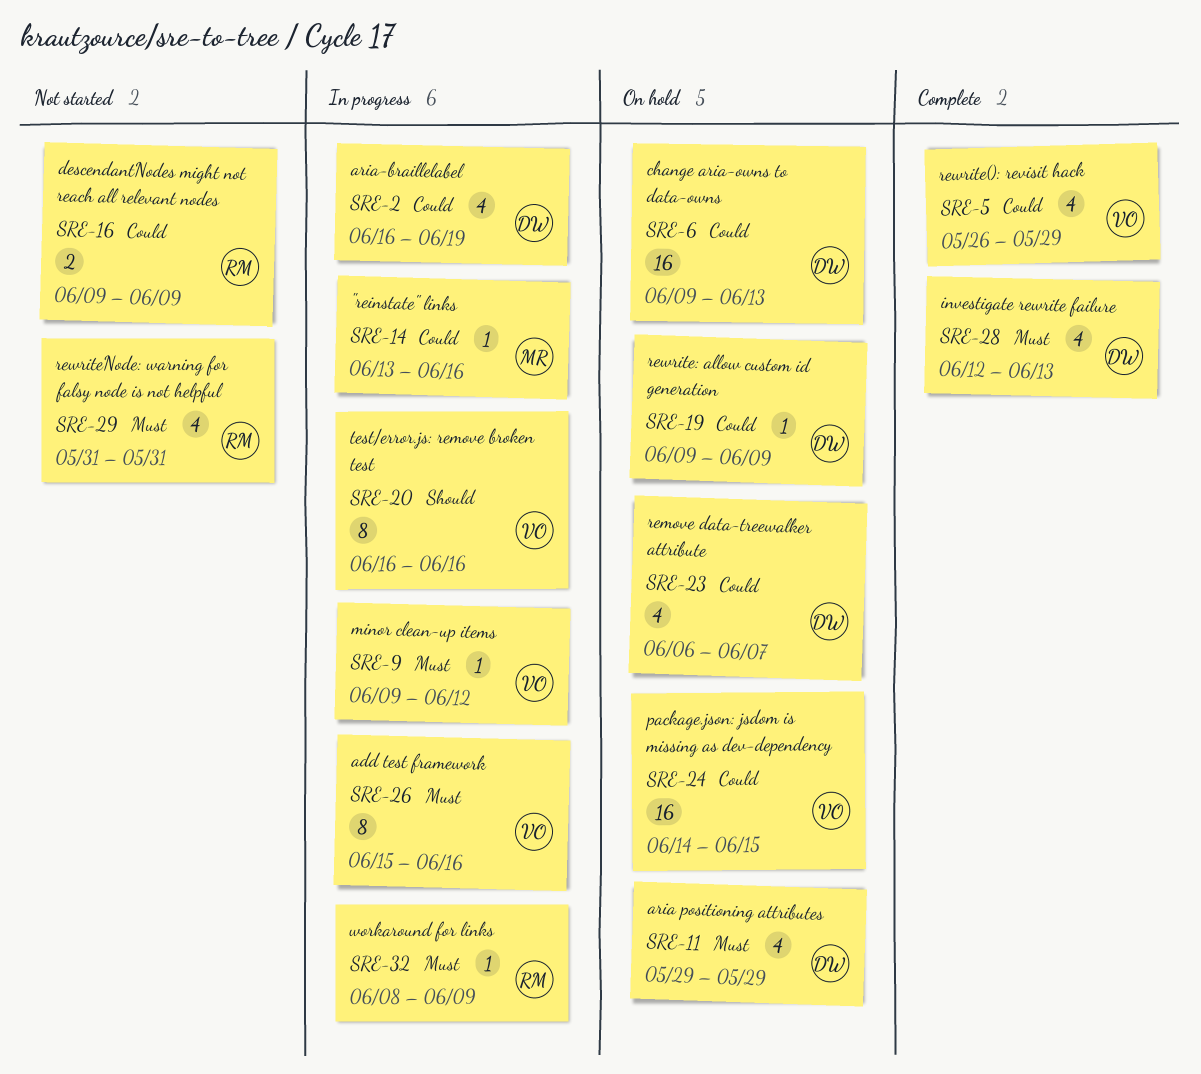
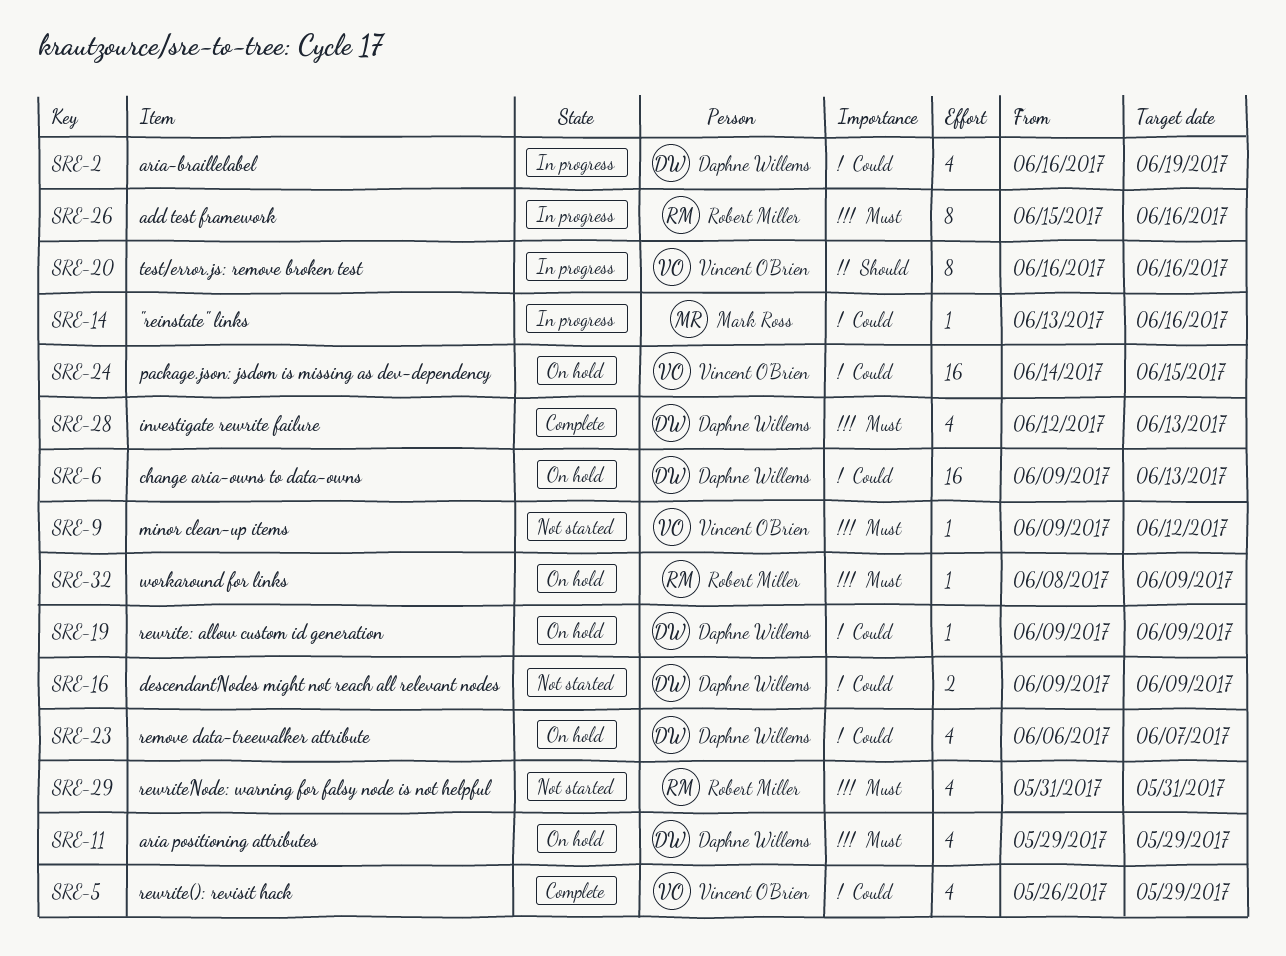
SRE-9, status: In progress -> Not started
SRE-16, owner: Robert Miller -> Daphne Willems
SRE-26, owner: Vincent O'Brien -> Robert Miller
SRE-32, status: In progress -> On hold

